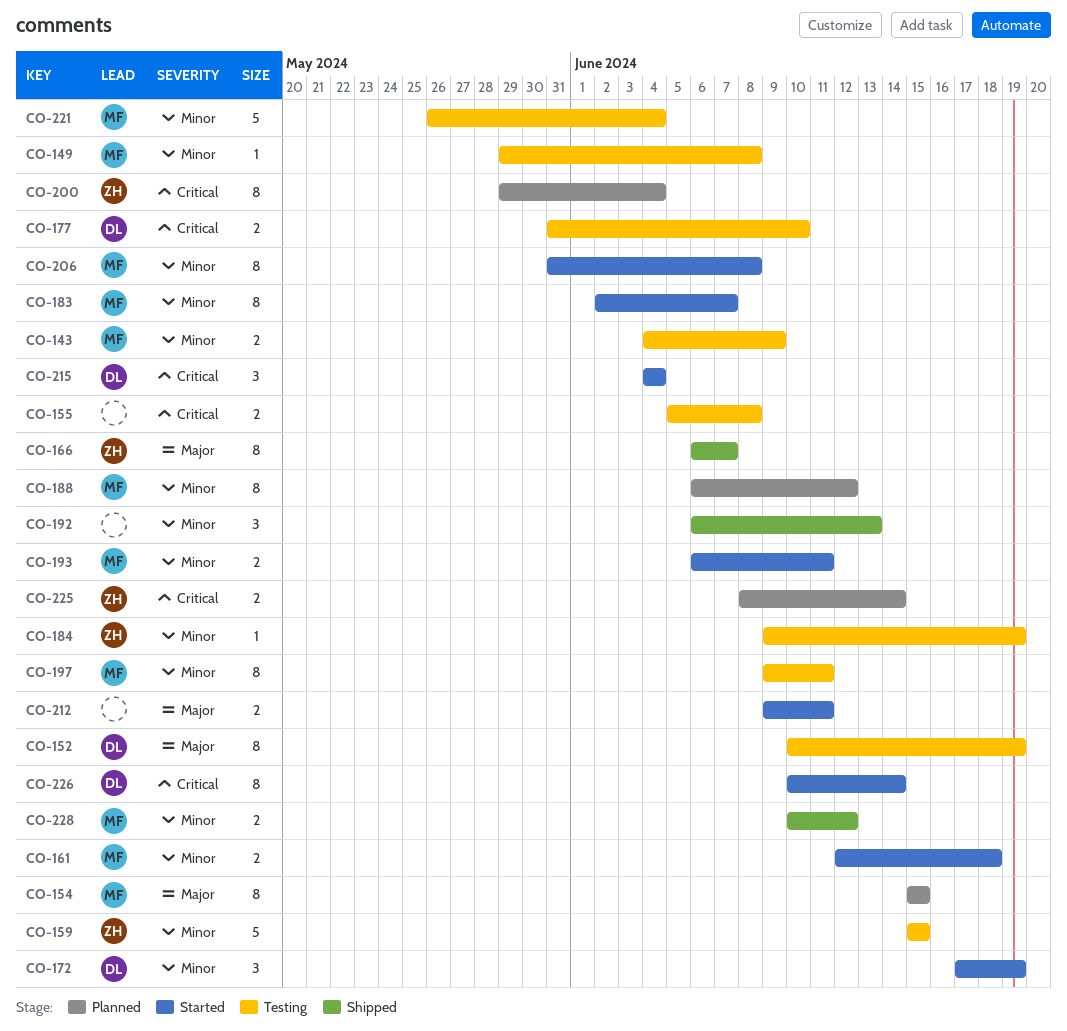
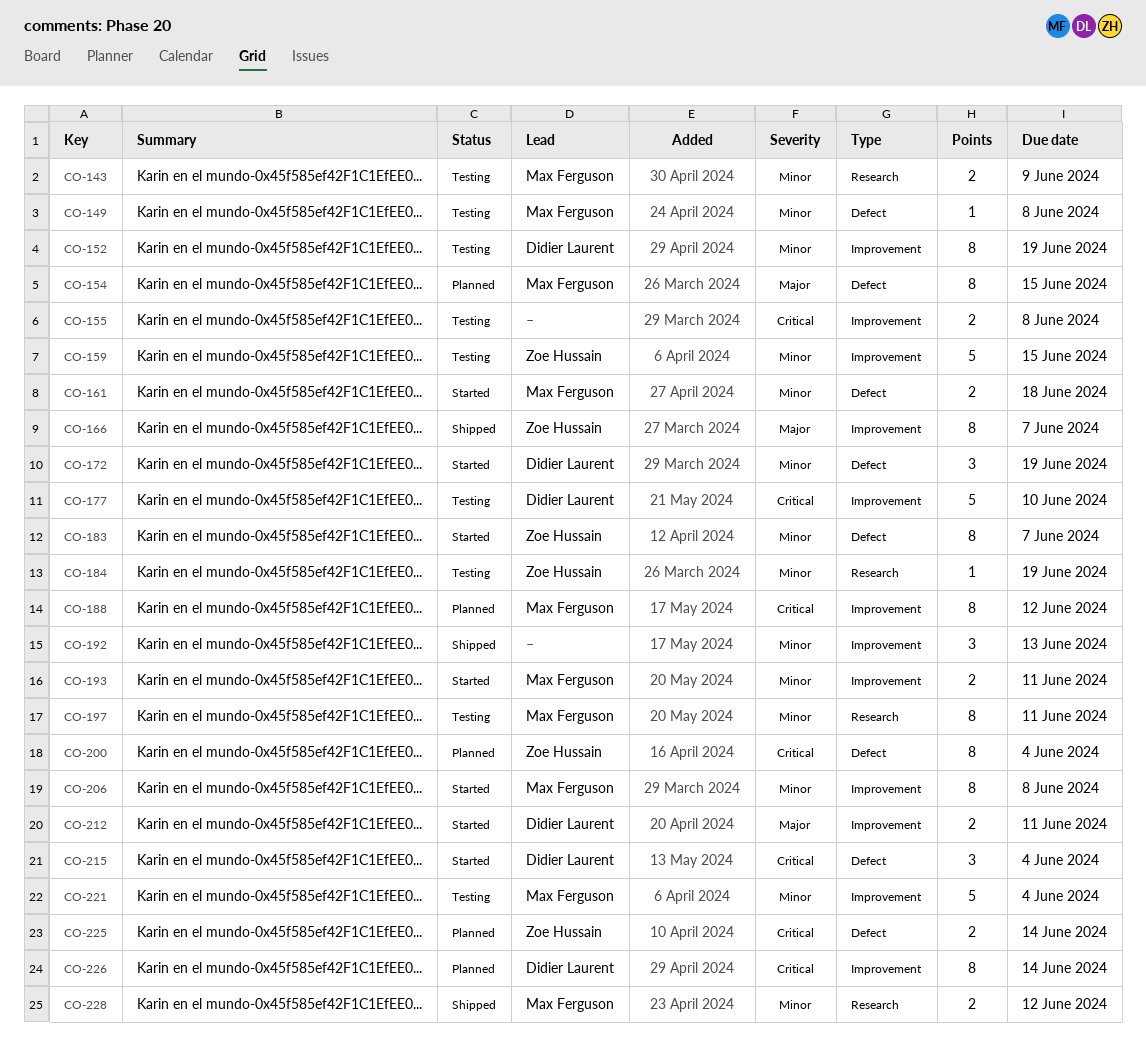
CO-152, priority: Major -> Minor
CO-177, estimate: 2 -> 5
CO-183, owner: Max Ferguson -> Zoe Hussain
CO-188, priority: Minor -> Critical
CO-212, owner: none -> Didier Laurent
CO-226, status: Started -> Planned

